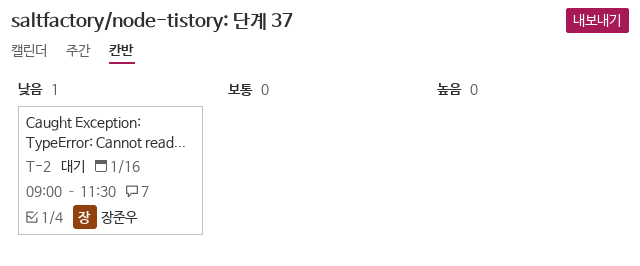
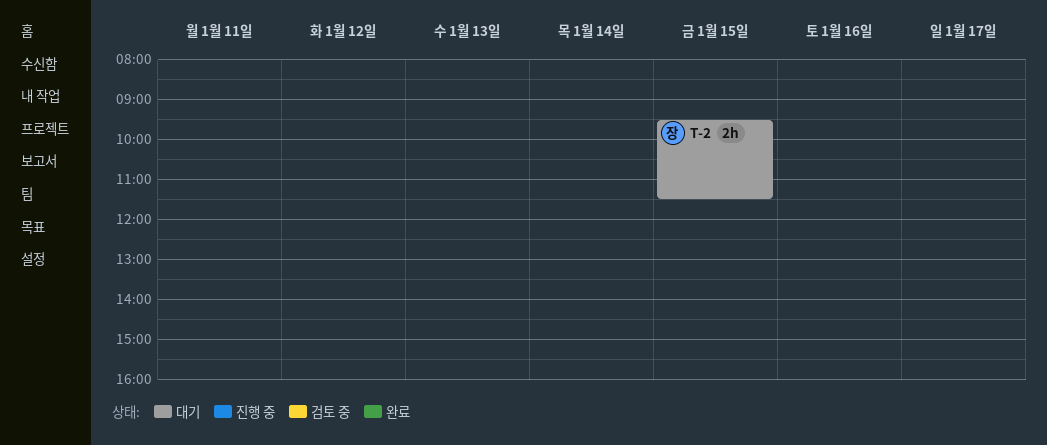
T-2, day: Jan 16 -> Jan 15
T-2, begins: 09:00 -> 09:30

